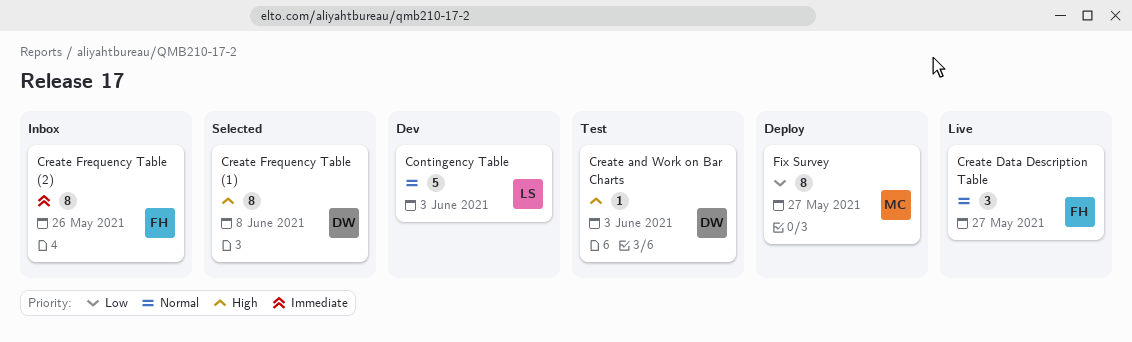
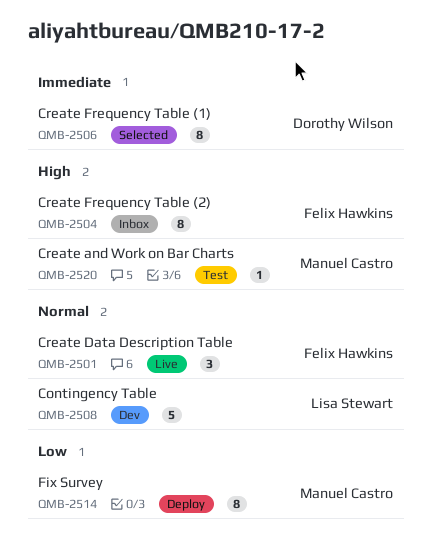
Create and Work on Bar Charts, owner: Dorothy Wilson -> Manuel Castro
Create Frequency Table (1), priority: High -> Immediate
Create Frequency Table (2), priority: Immediate -> High

